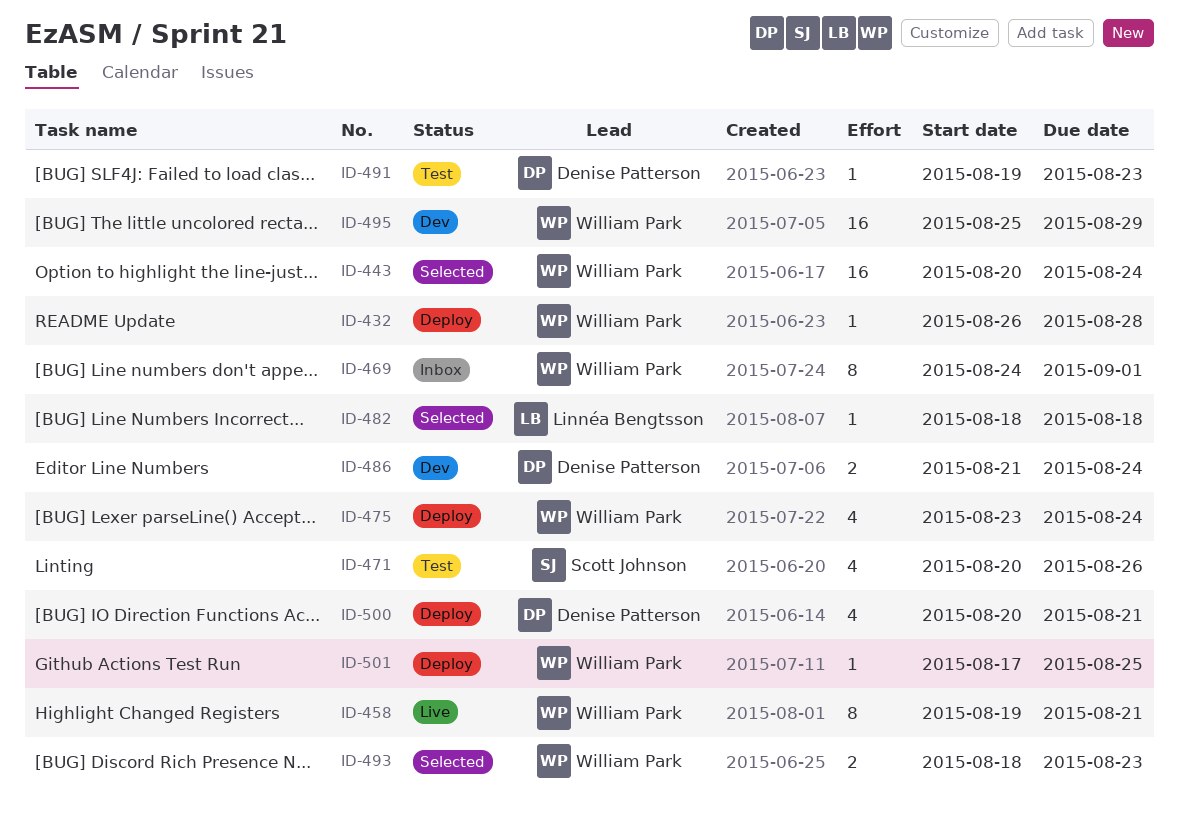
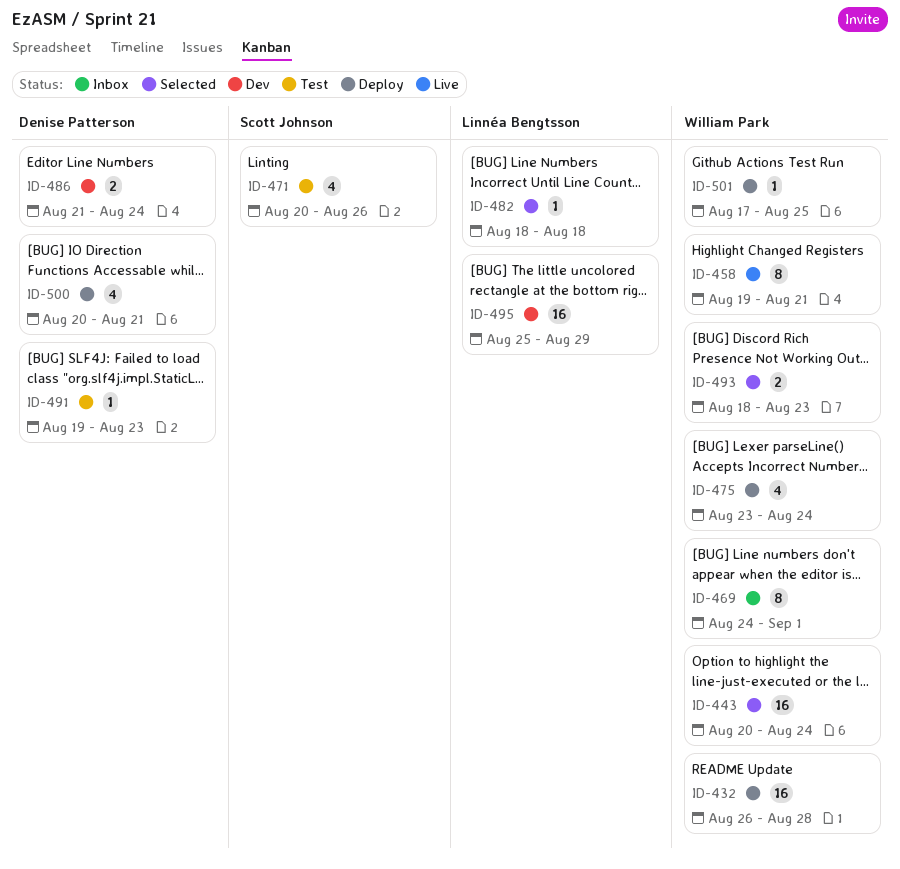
ID-432, estimate: 1 -> 16
ID-495, owner: William Park -> Linnéa Bengtsson

